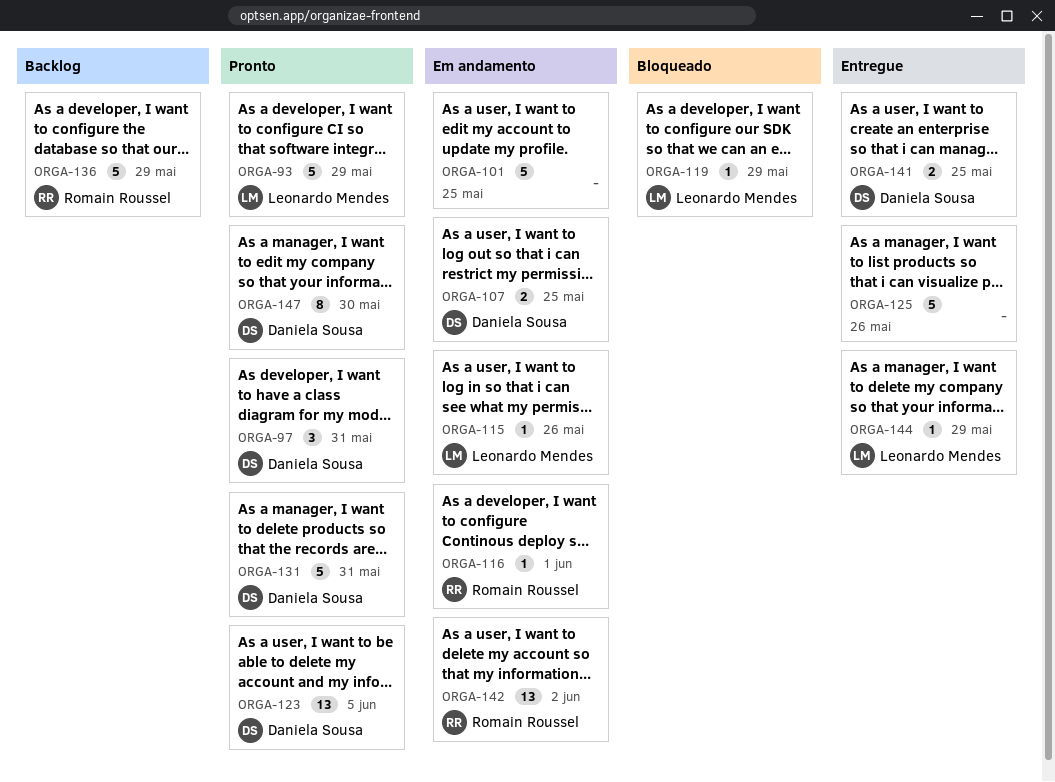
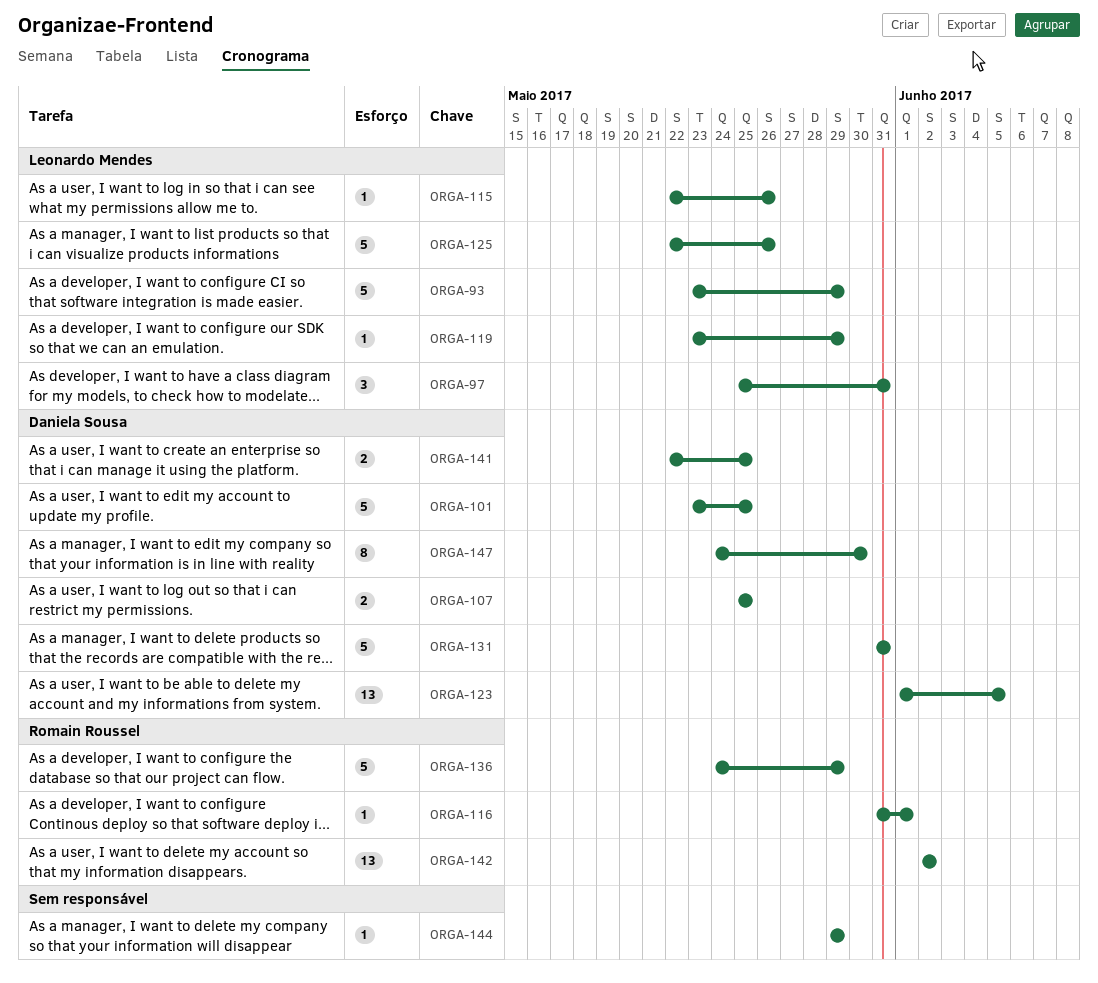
ORGA-97, owner: Daniela Sousa -> Leonardo Mendes
ORGA-101, owner: none -> Daniela Sousa
ORGA-125, owner: none -> Leonardo Mendes
ORGA-144, owner: Leonardo Mendes -> none

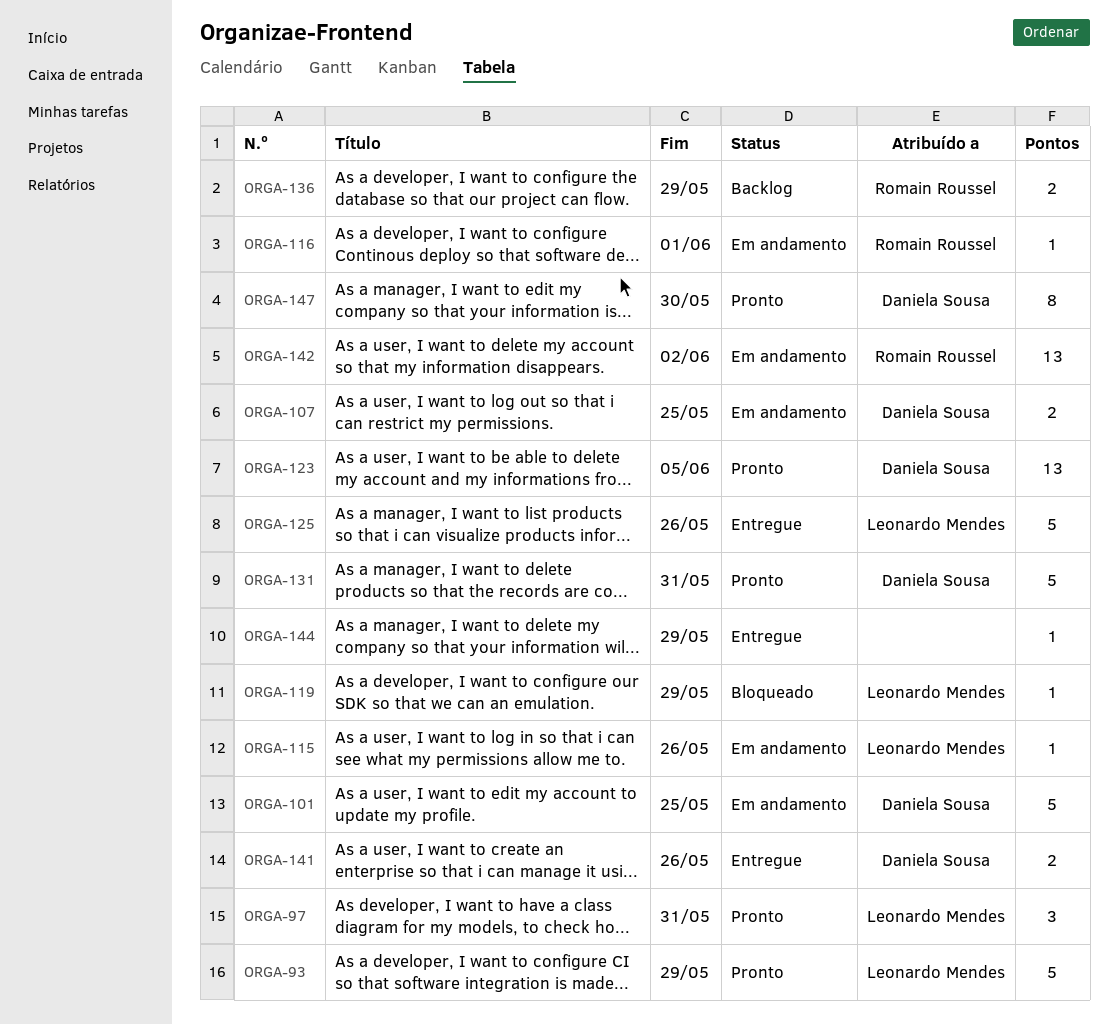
ORGA-136, estimate: 5 -> 2
ORGA-141, due: May 25 -> May 26

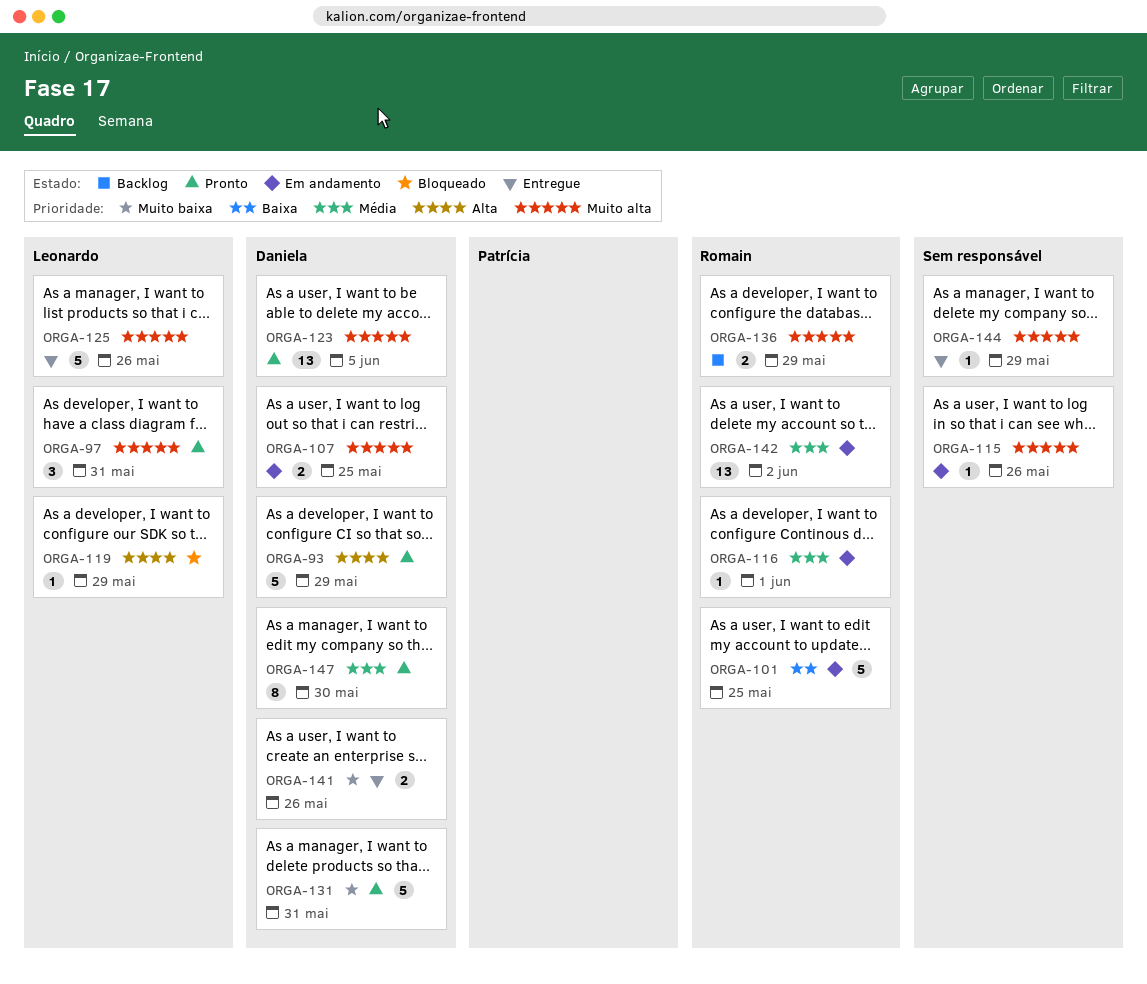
ORGA-93, owner: Leonardo Mendes -> Daniela Sousa
ORGA-101, owner: Daniela Sousa -> Romain Roussel
ORGA-115, owner: Leonardo Mendes -> none

